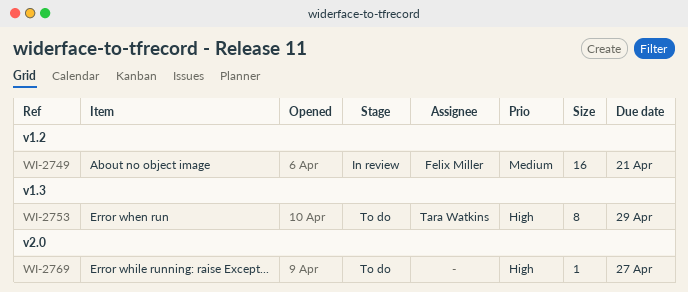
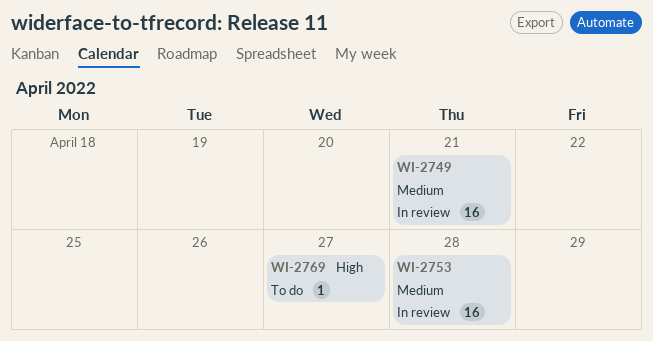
WI-2753, status: To do -> In review
WI-2753, priority: High -> Medium
WI-2753, estimate: 8 -> 16
WI-2753, due: Apr 29 -> Apr 28

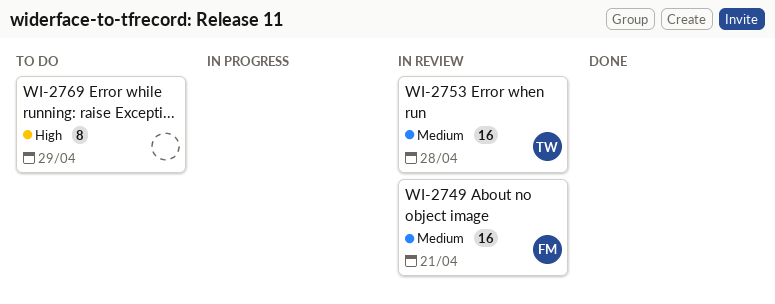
WI-2769, estimate: 1 -> 8
WI-2769, due: Apr 27 -> Apr 29

